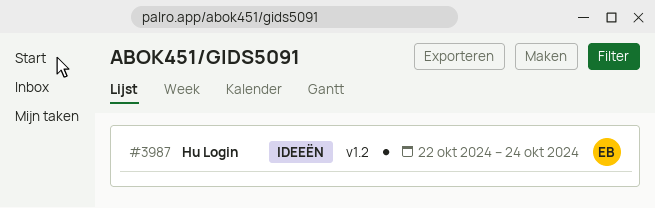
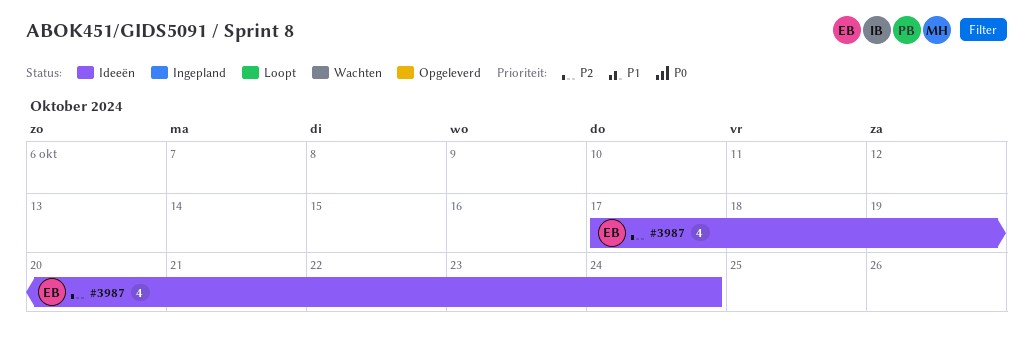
#3987, estimate: 1 -> 4
#3987, start: Oct 22 -> Oct 17

